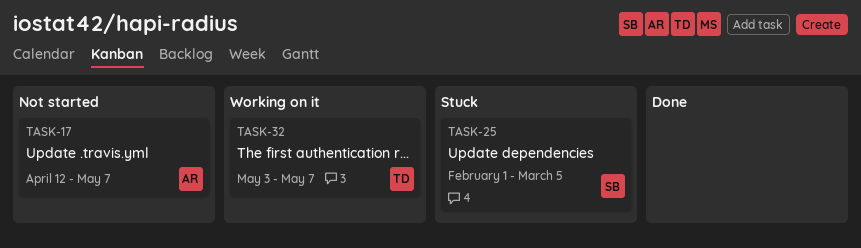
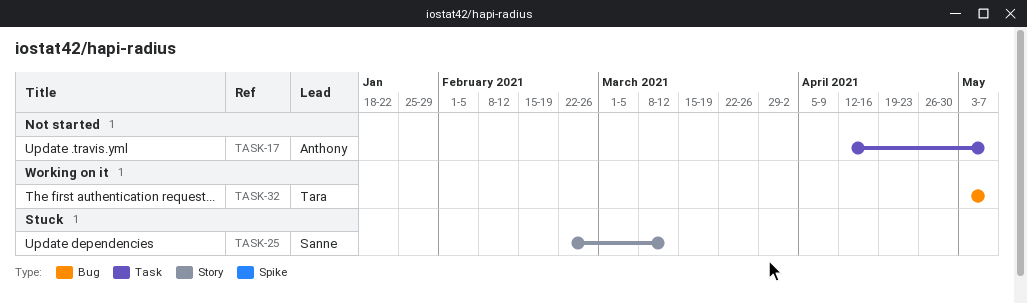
TASK-25, start: Feb 1 -> Feb 22
TASK-25, due: Mar 5 -> Mar 12

